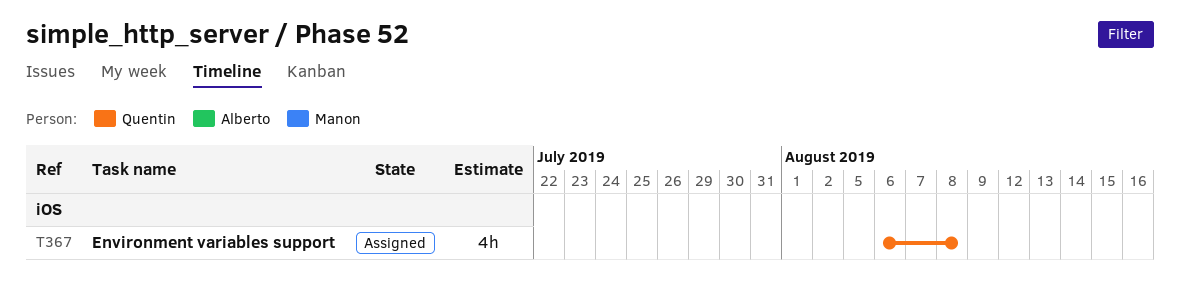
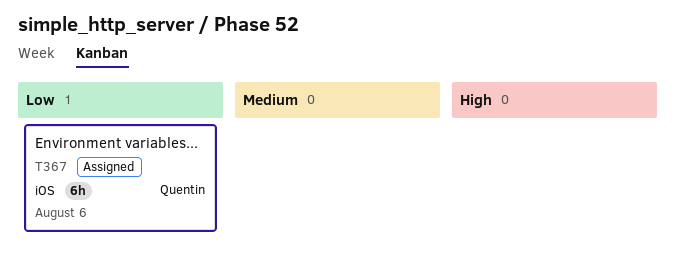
T367, estimate: 4h -> 6h
T367, due: Aug 8 -> Aug 6

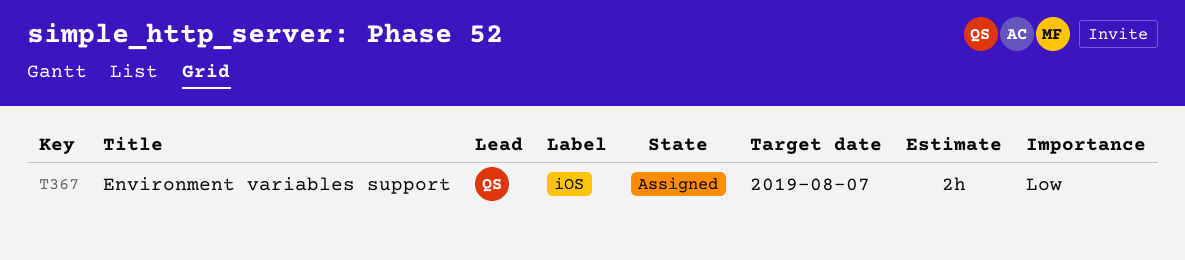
T367, estimate: 6h -> 2h
T367, due: Aug 6 -> Aug 7

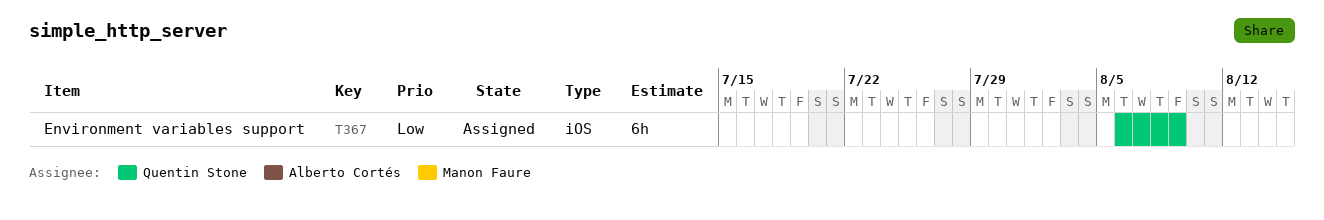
T367, estimate: 2h -> 6h
T367, due: Aug 7 -> Aug 9

